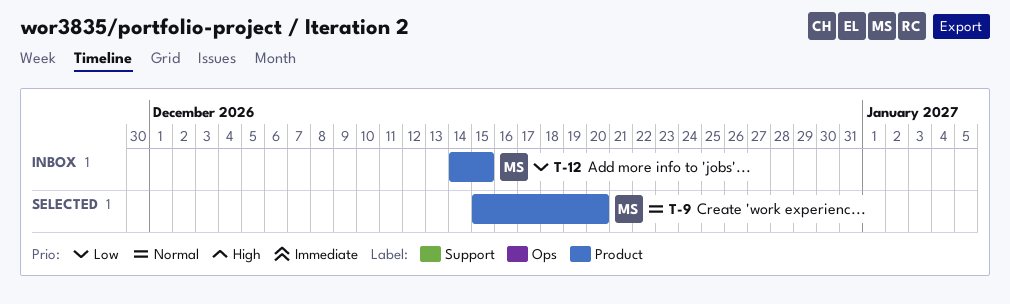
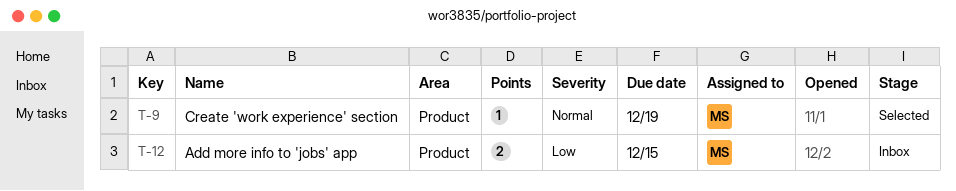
T-9, due: Dec 20 -> Dec 19

